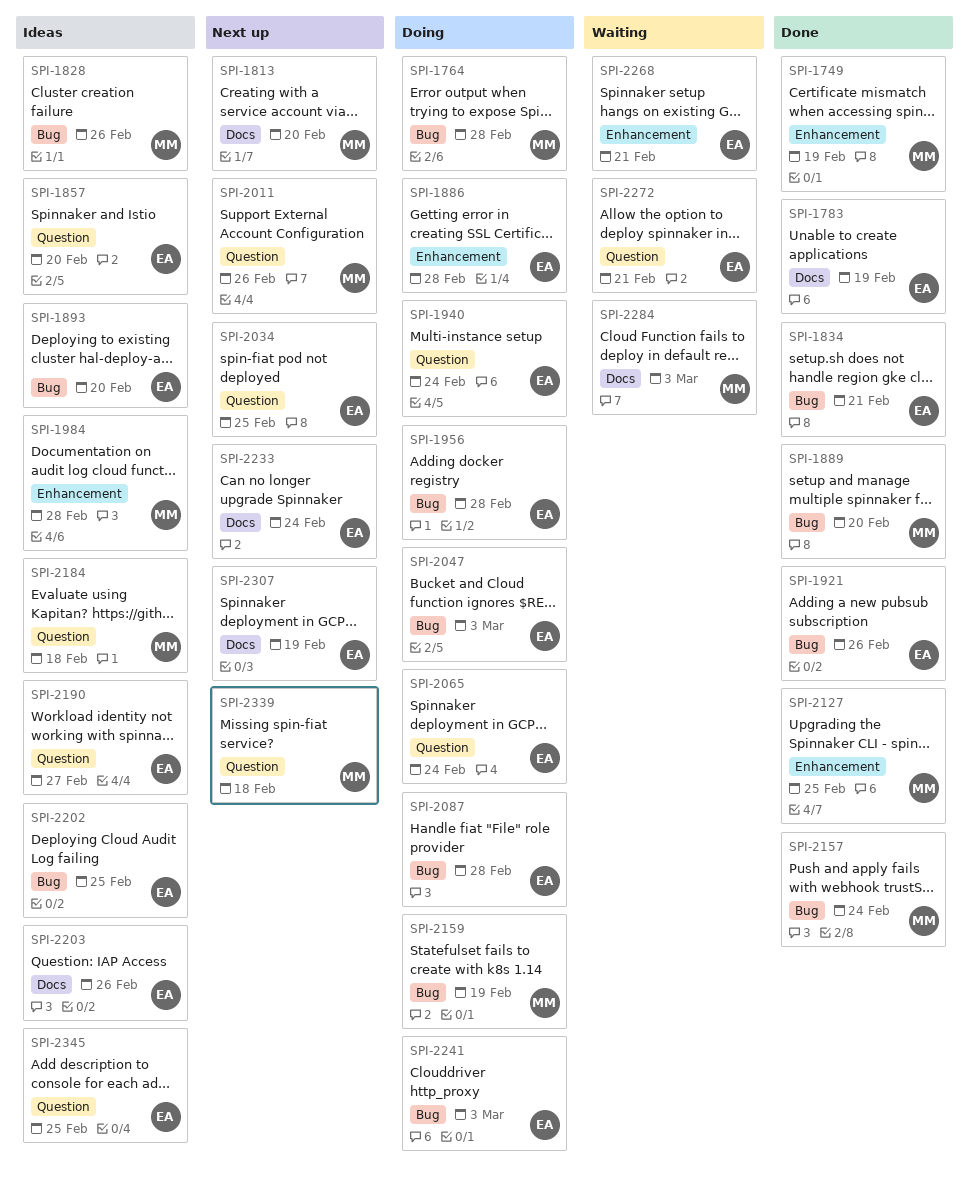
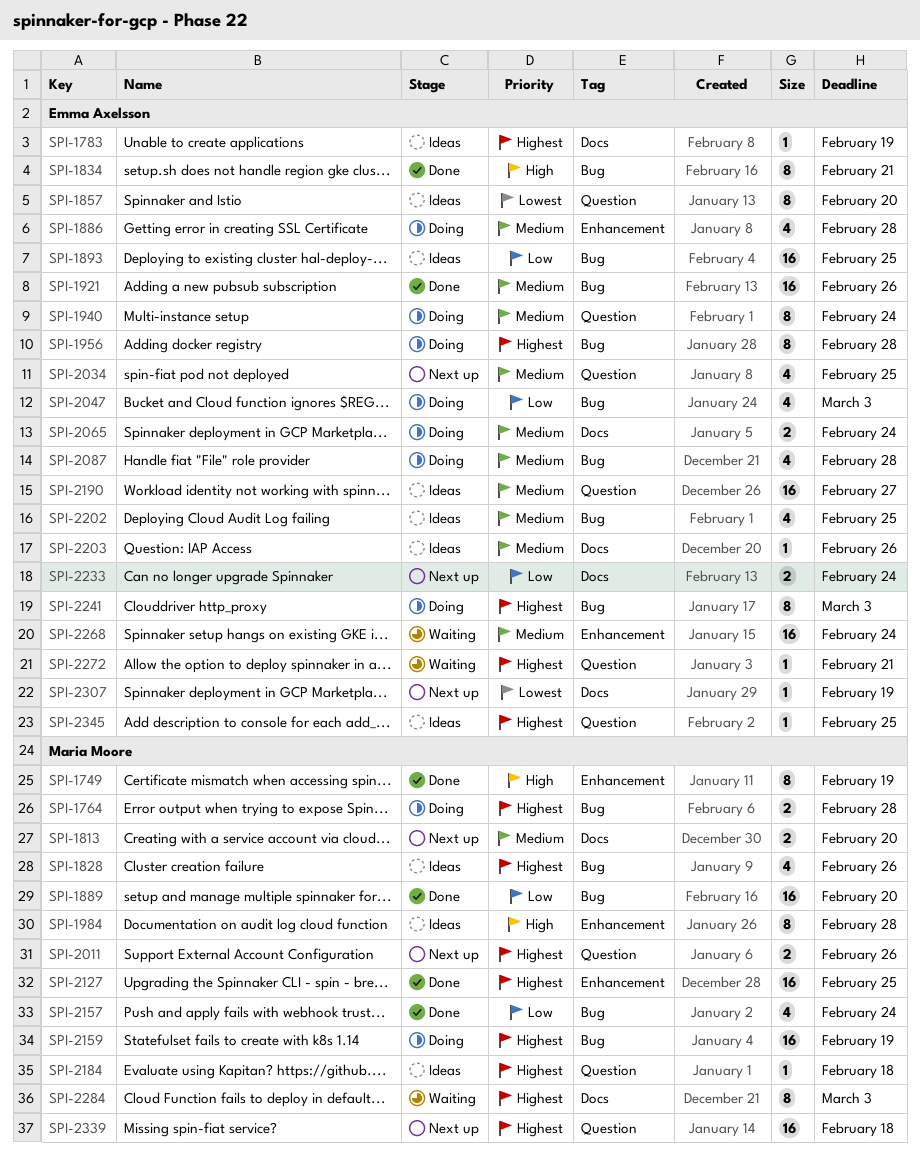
SPI-1783, status: Done -> Ideas
SPI-1893, due: Feb 20 -> Feb 25
SPI-2065, label: Question -> Docs
SPI-2268, due: Feb 21 -> Feb 24

